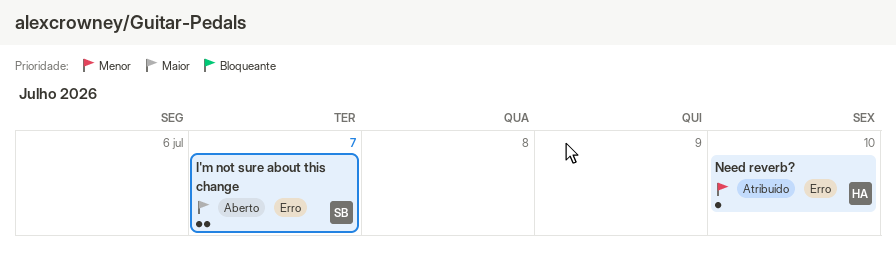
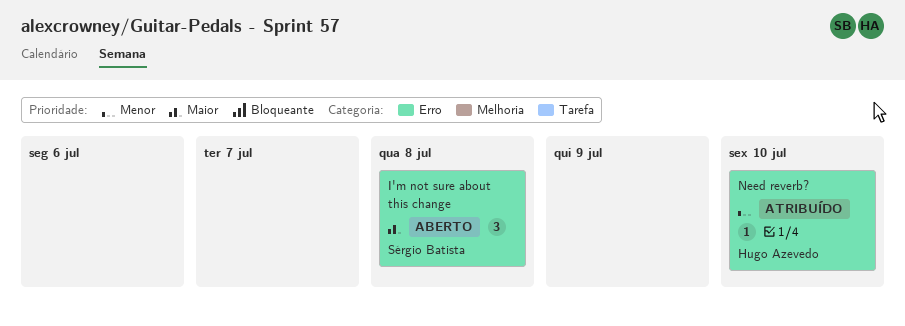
I'm not sure about this change, estimate: 2 -> 3
I'm not sure about this change, due: Jul 7 -> Jul 8

